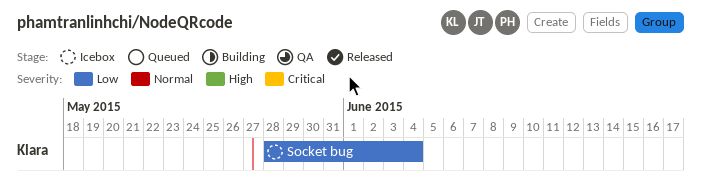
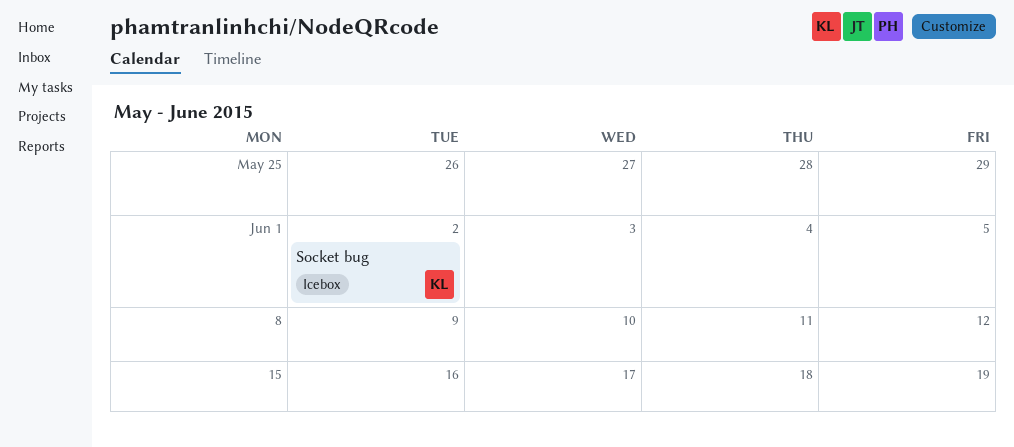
Socket bug, due: Jun 4 -> Jun 2

